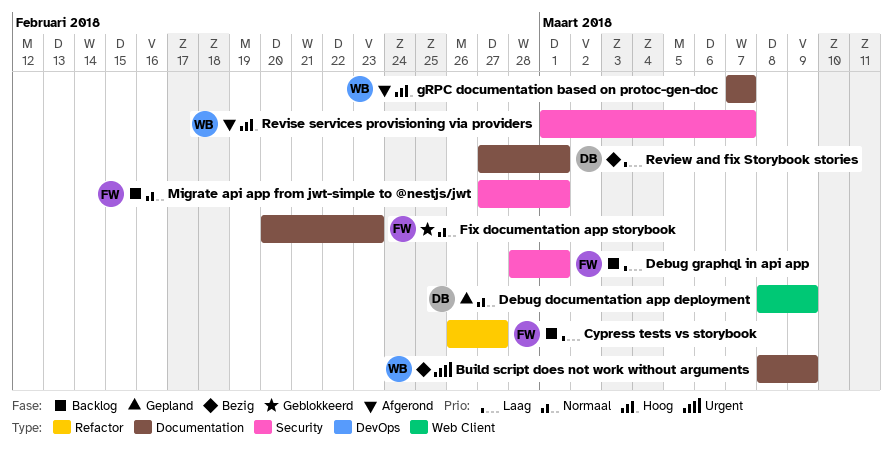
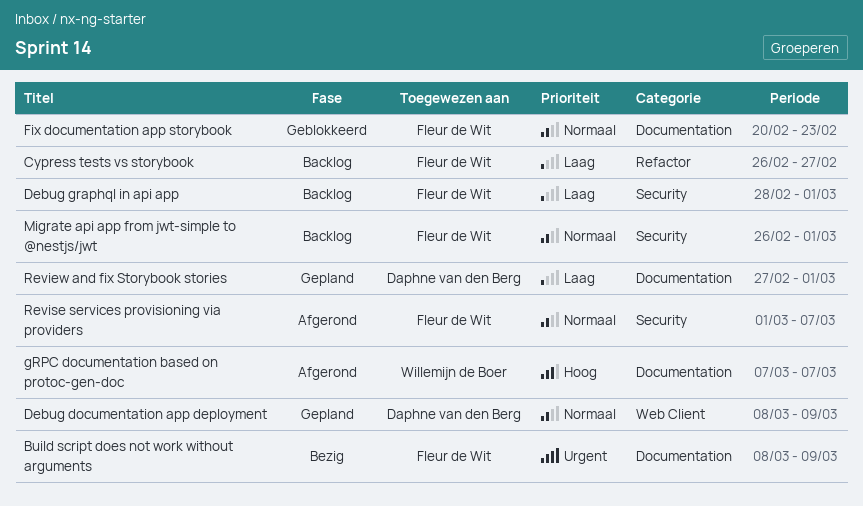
Build script does not work without arguments, owner: Willemijn de Boer -> Fleur de Wit
Migrate api app from jwt-simple to @nestjs/jwt, start: Feb 27 -> Feb 26
Review and fix Storybook stories, status: Bezig -> Gepland
Revise services provisioning via providers, owner: Willemijn de Boer -> Fleur de Wit
Revise services provisioning via providers, priority: Hoog -> Normaal

